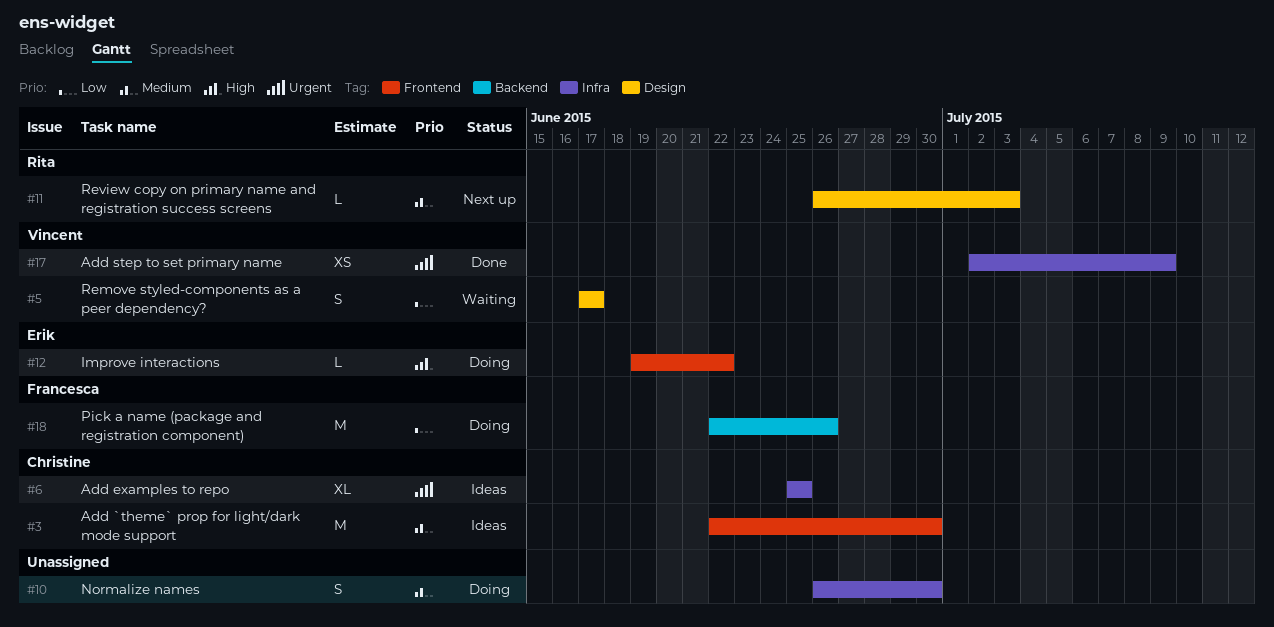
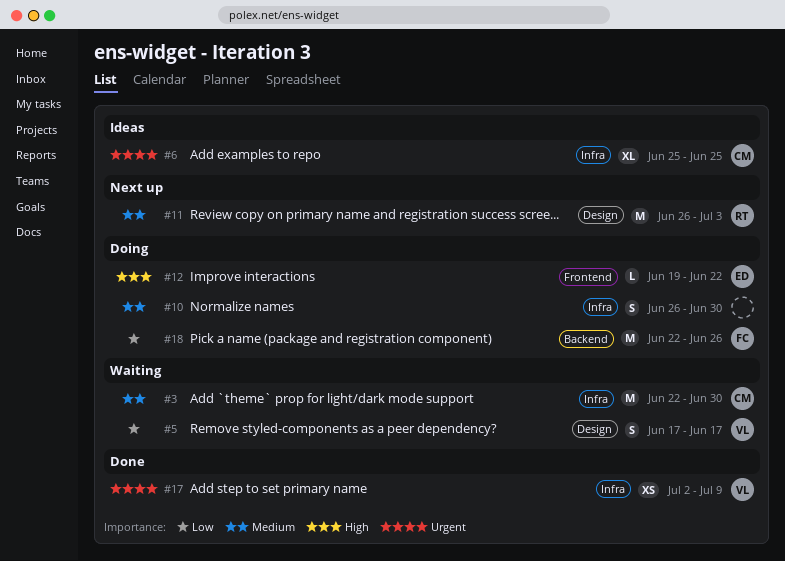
#3, status: Ideas -> Waiting
#3, label: Frontend -> Infra
#11, estimate: L -> M

